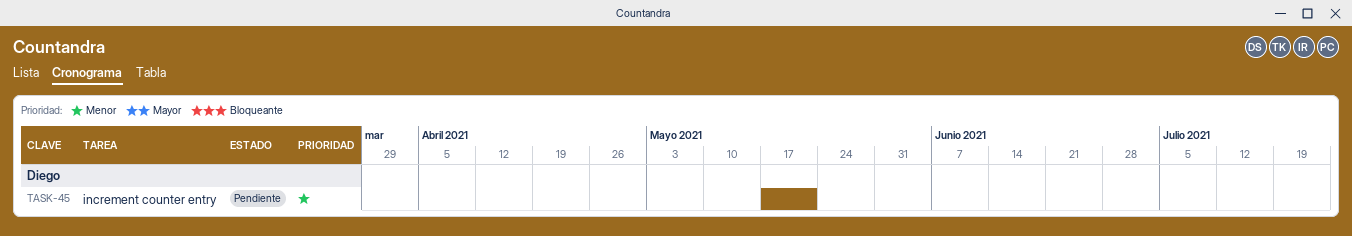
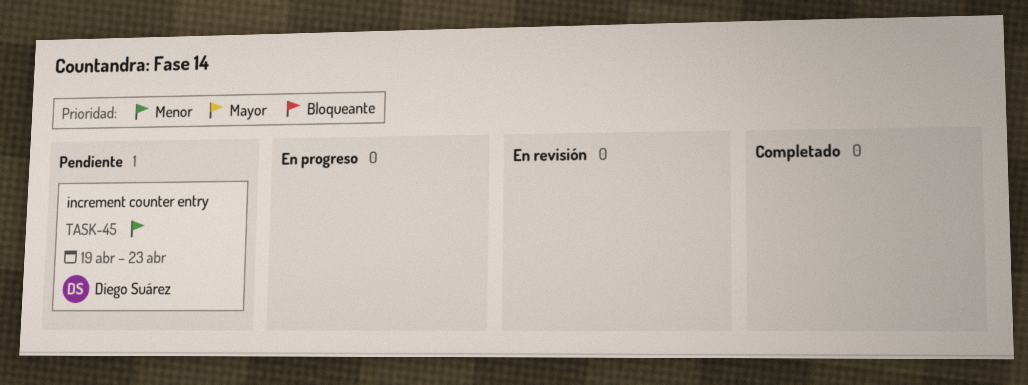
TASK-45, start: May 17 -> Apr 19
TASK-45, due: May 21 -> Apr 23

